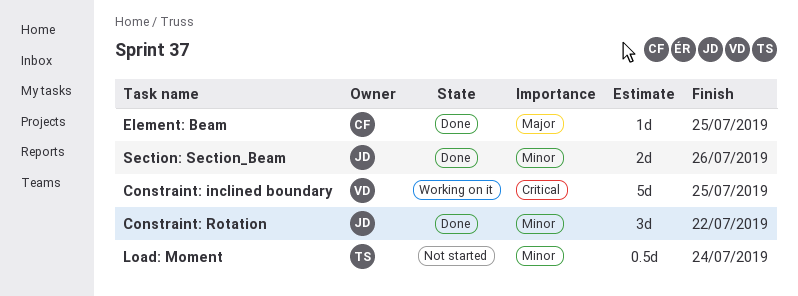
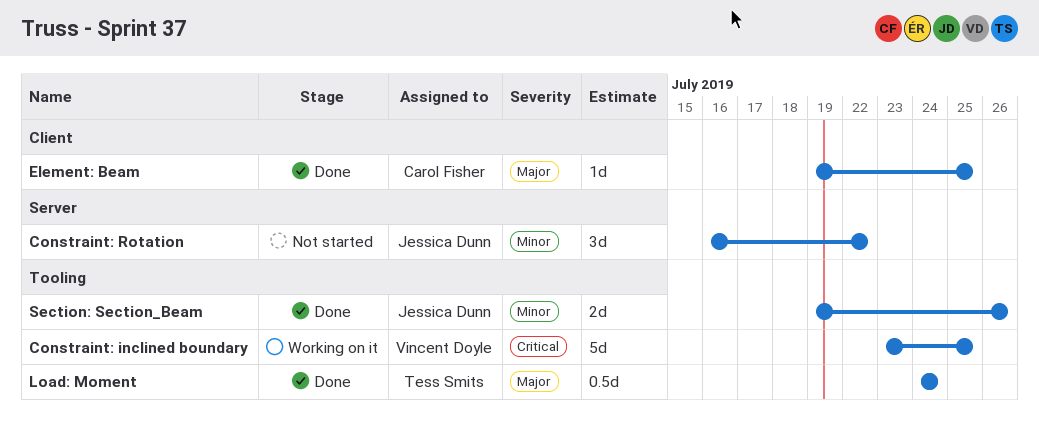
Constraint: Rotation, status: Done -> Not started
Load: Moment, status: Not started -> Done
Load: Moment, priority: Minor -> Major

